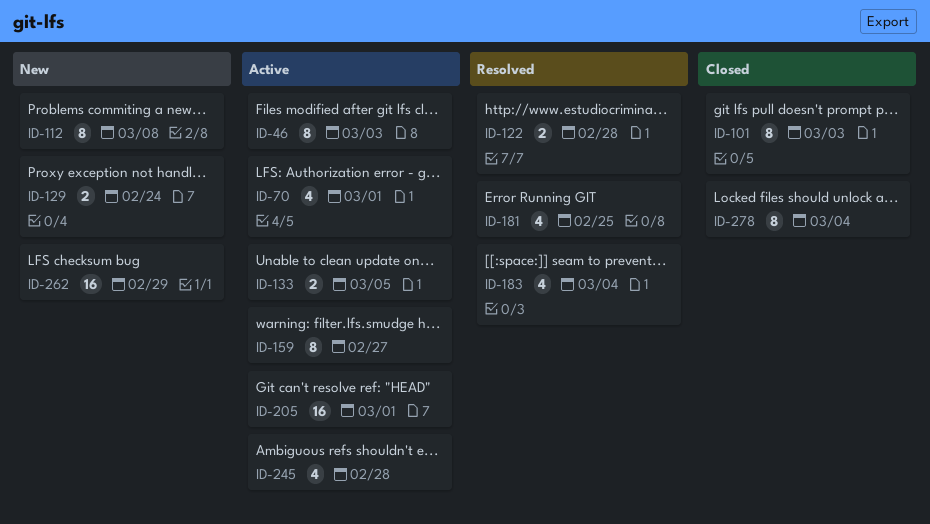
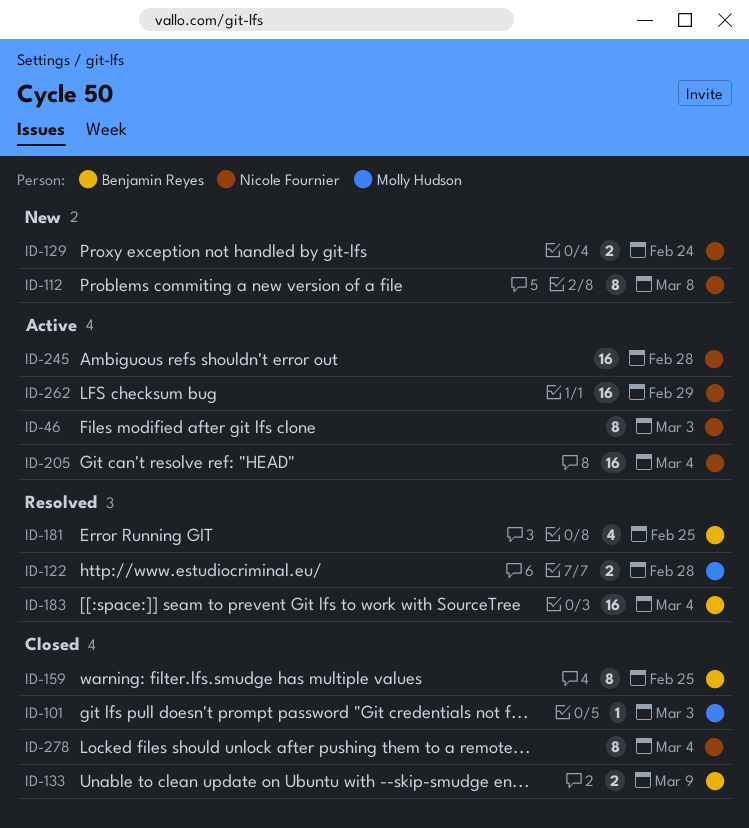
ID-70: present -> none
ID-101, estimate: 8 -> 1
ID-133, status: Active -> Closed
ID-133, due: Mar 5 -> Mar 9
ID-159, status: Active -> Closed
ID-159, due: Feb 27 -> Feb 25
ID-183, estimate: 4 -> 16
ID-205, due: Mar 1 -> Mar 4
ID-245, estimate: 4 -> 16
ID-262, status: New -> Active

